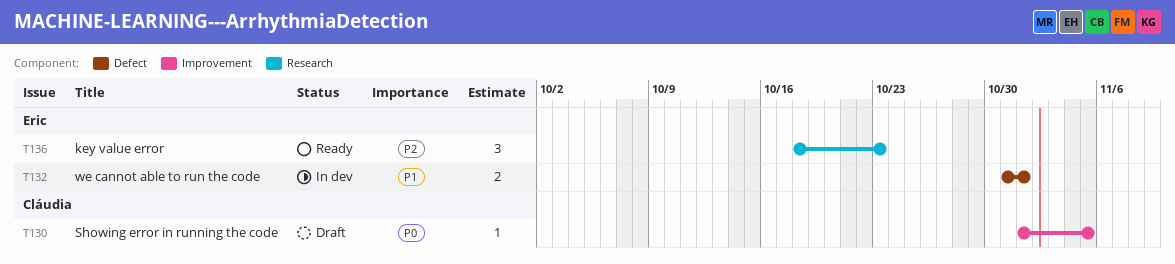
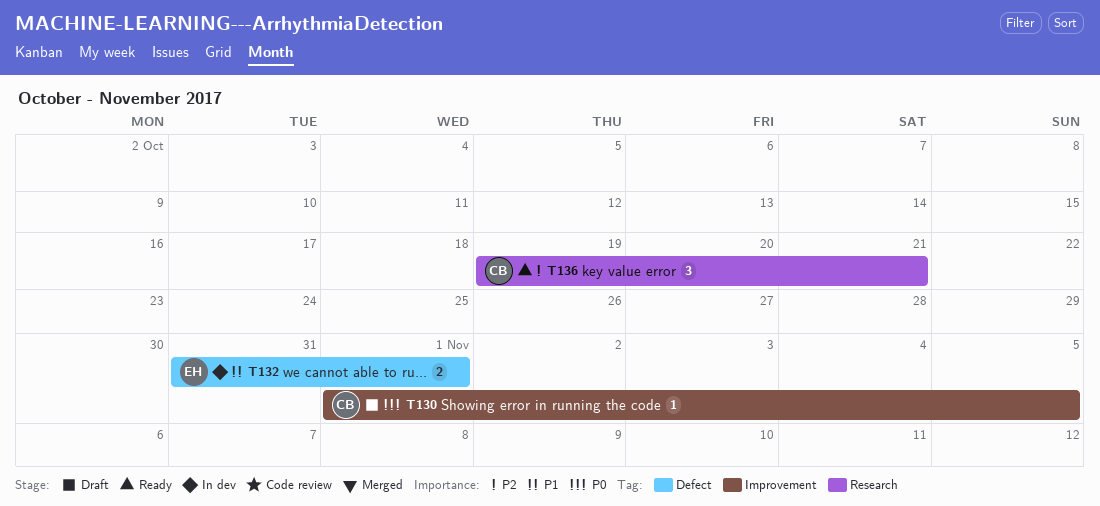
T136, owner: Eric -> Cláudia
T136, start: Oct 18 -> Oct 19
T136, due: Oct 23 -> Oct 21

